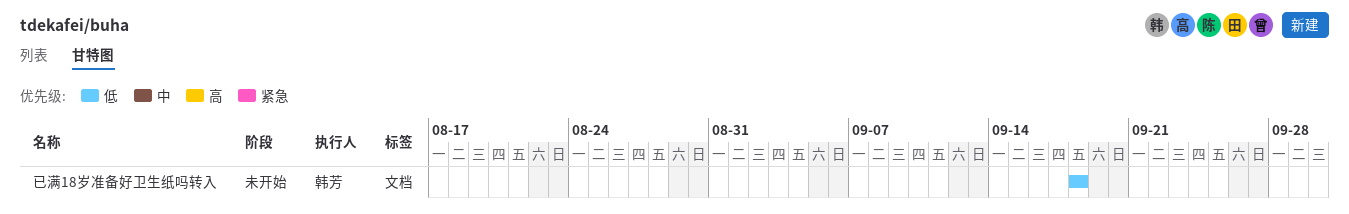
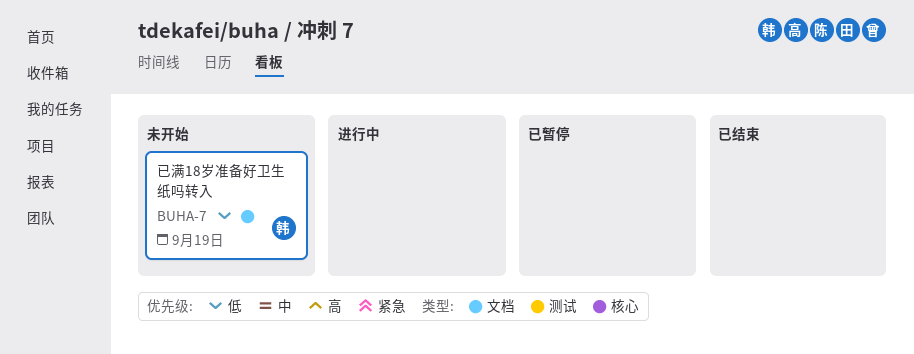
已满18岁准备好卫生纸吗转入, due: Sep 18 -> Sep 19

